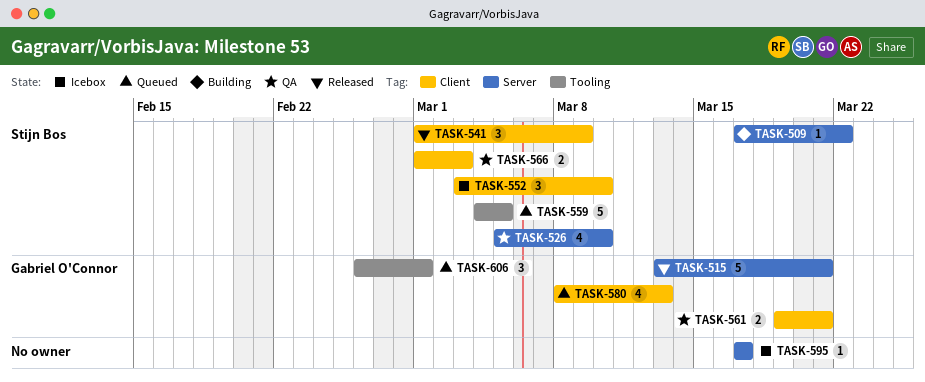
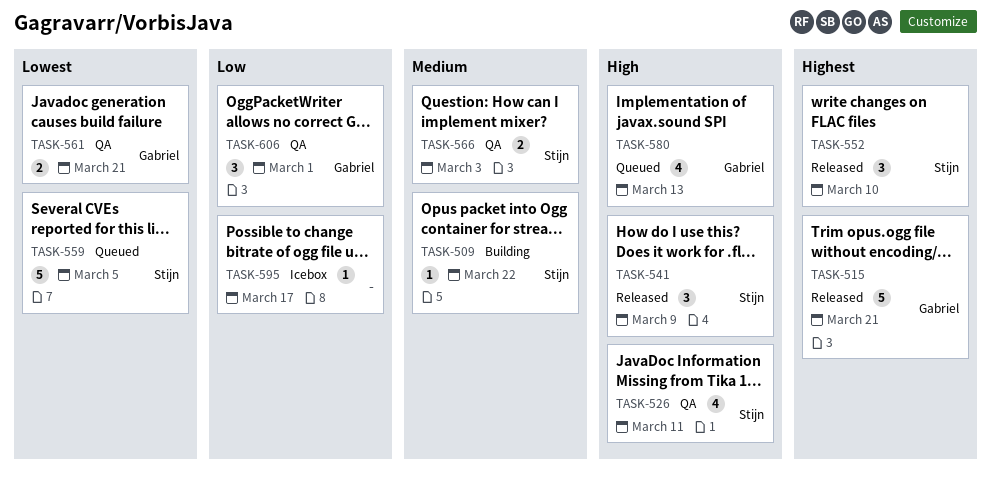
TASK-526, due: Mar 10 -> Mar 11
TASK-552, status: Icebox -> Released
TASK-606, status: Queued -> QA

